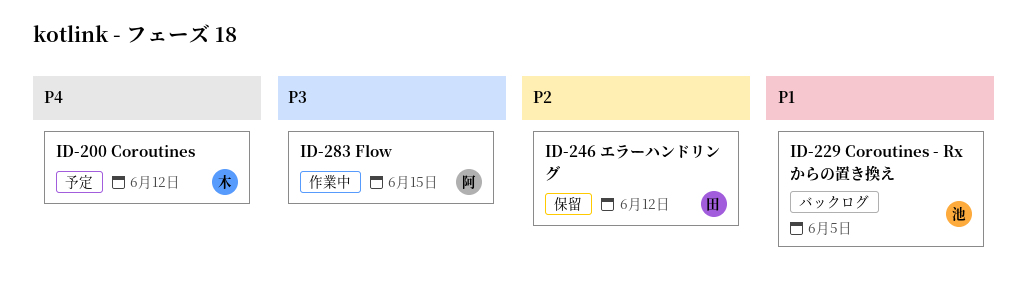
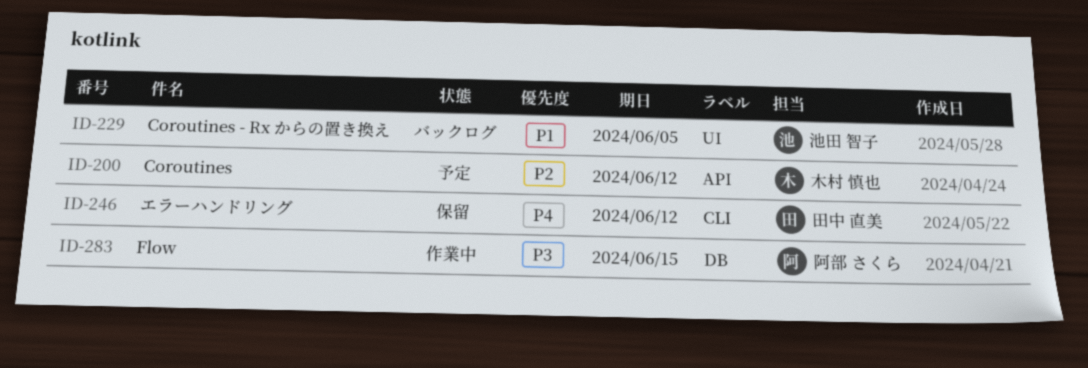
ID-200, priority: P4 -> P2
ID-246, priority: P2 -> P4

